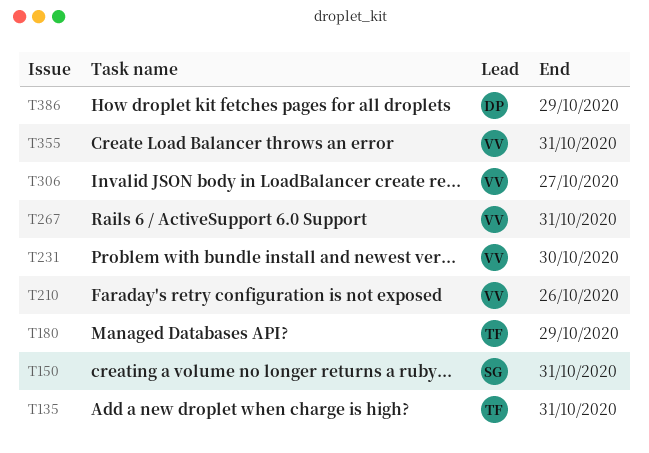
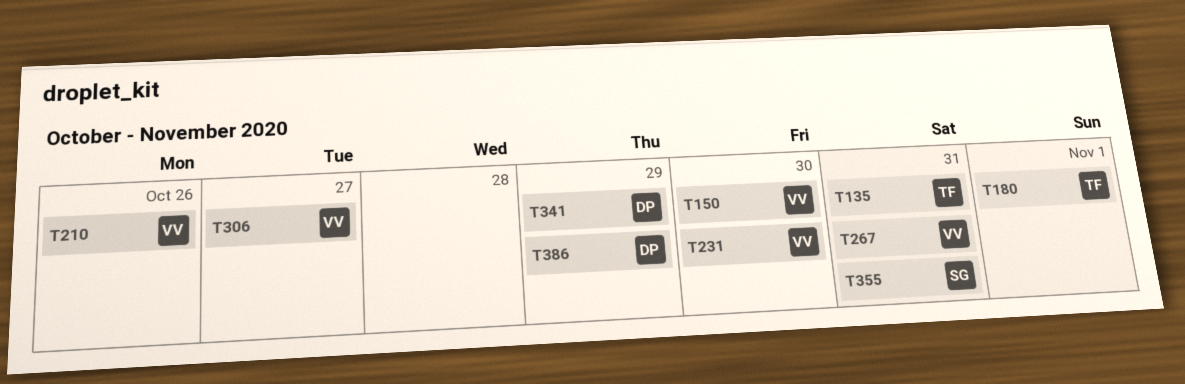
T150, owner: SG -> VV
T150, due: Oct 31 -> Oct 30
T180, due: Oct 29 -> Nov 1
T341: none -> present
T355, owner: VV -> SG

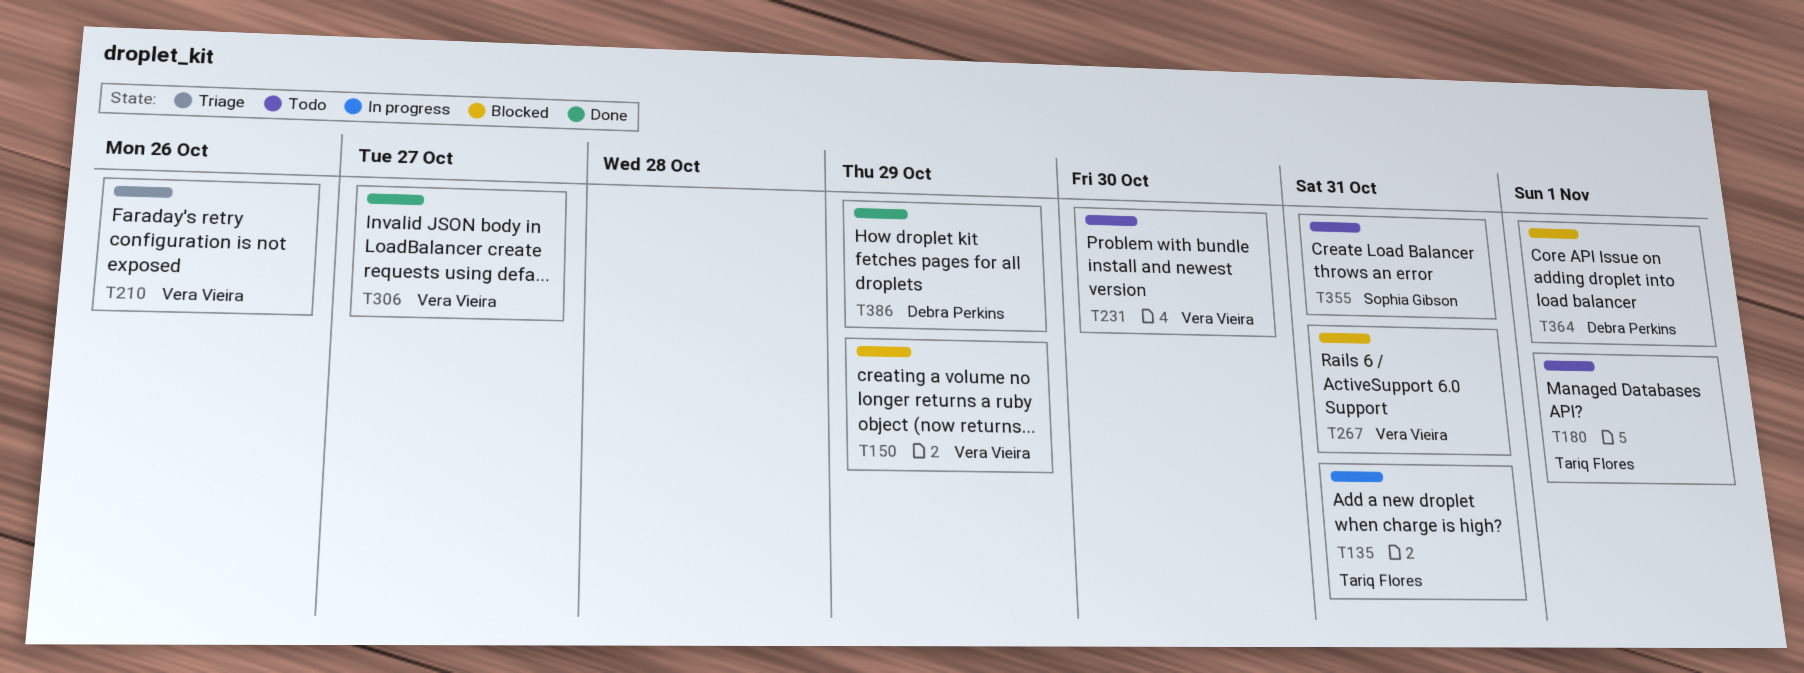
T150, due: Oct 30 -> Oct 29
T341: present -> none
T364: none -> present

